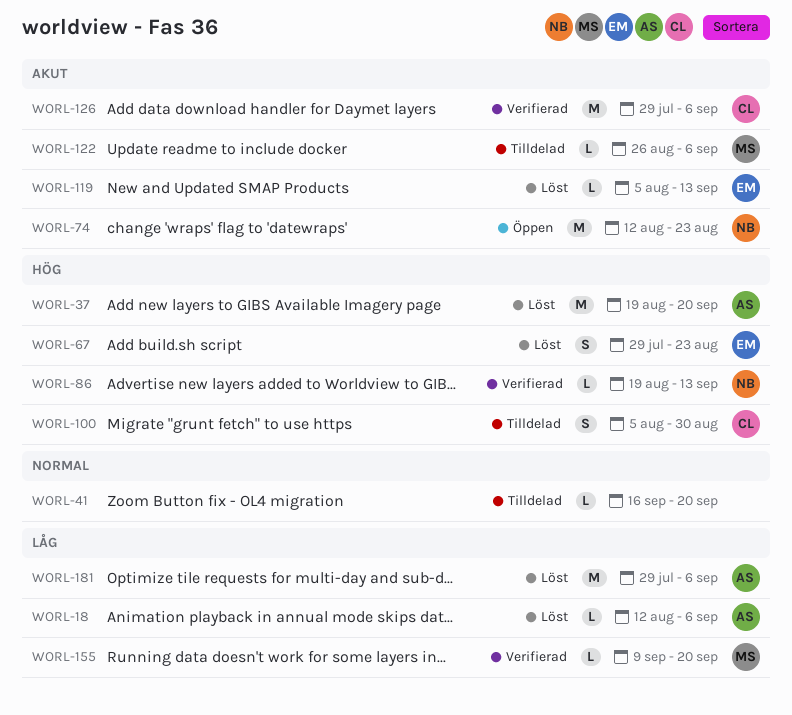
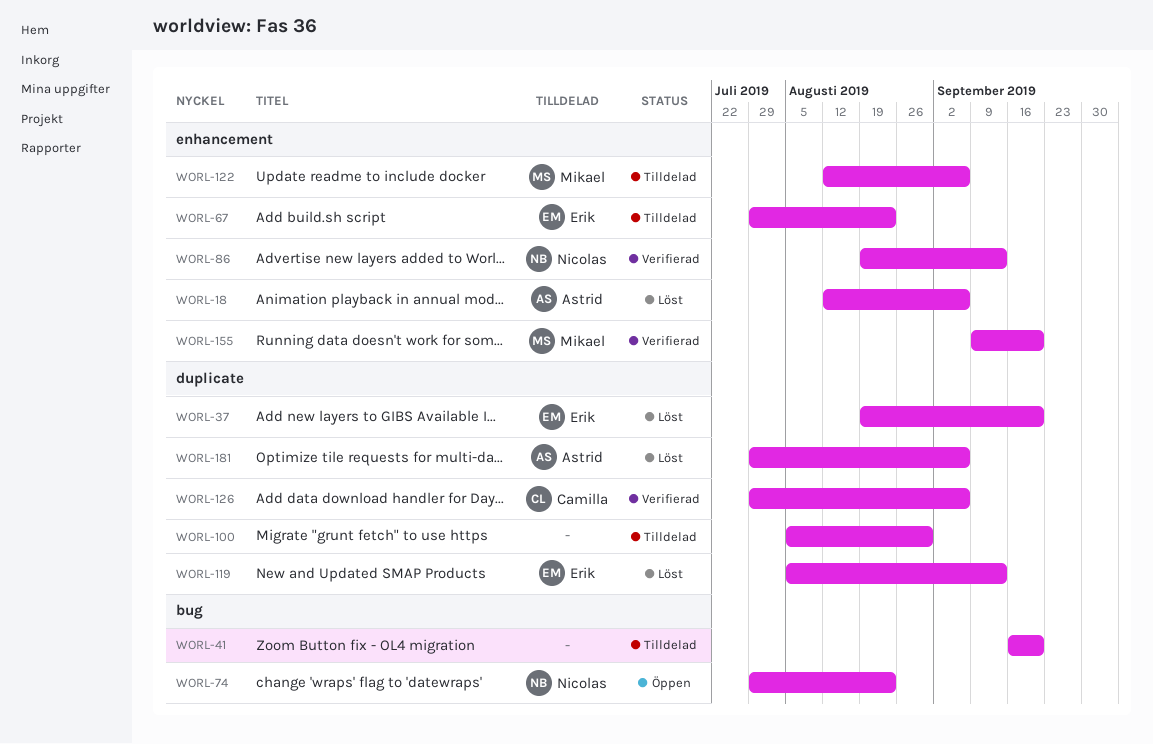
WORL-37, owner: Astrid -> Erik
WORL-67, status: Löst -> Tilldelad
WORL-74, start: Aug 12 -> Jul 29
WORL-100, owner: Camilla -> none
WORL-122, start: Aug 26 -> Aug 12

